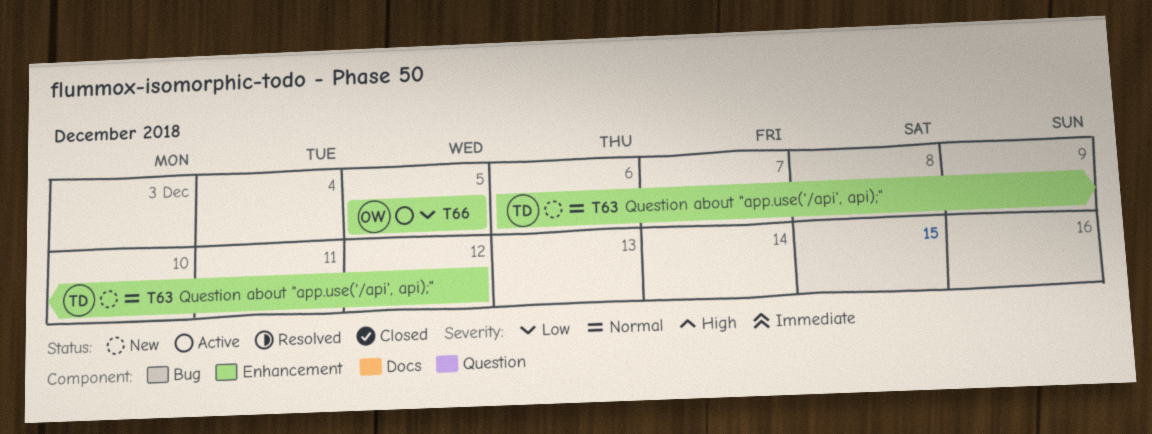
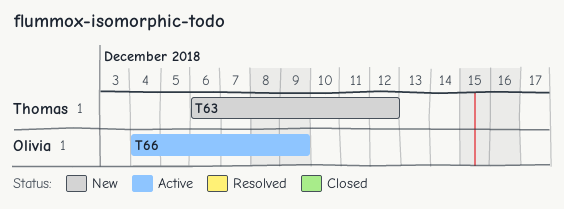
T66, start: Dec 5 -> Dec 4
T66, due: Dec 5 -> Dec 9

